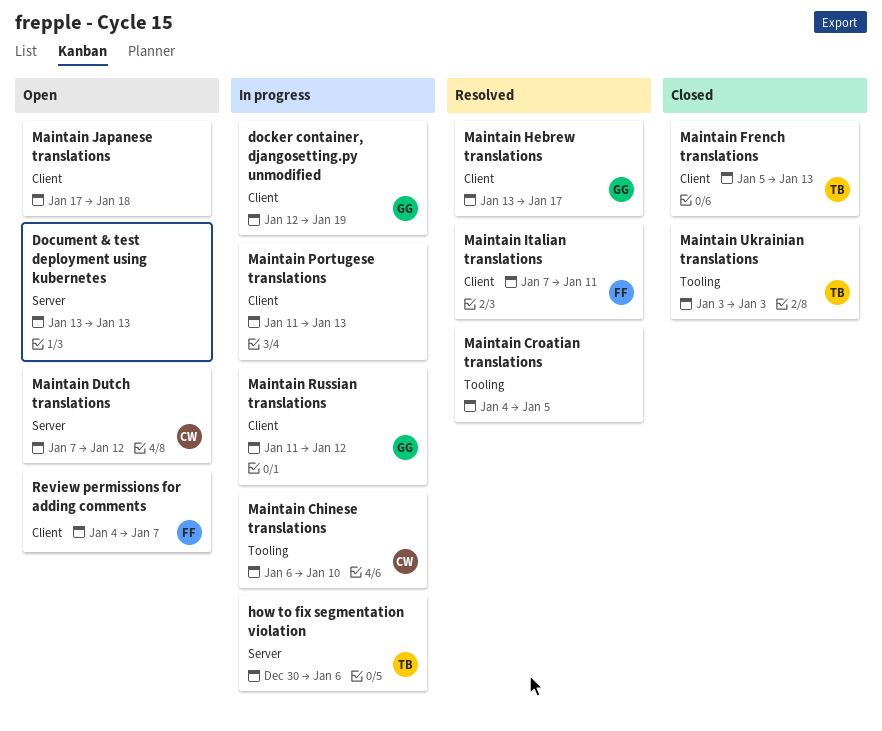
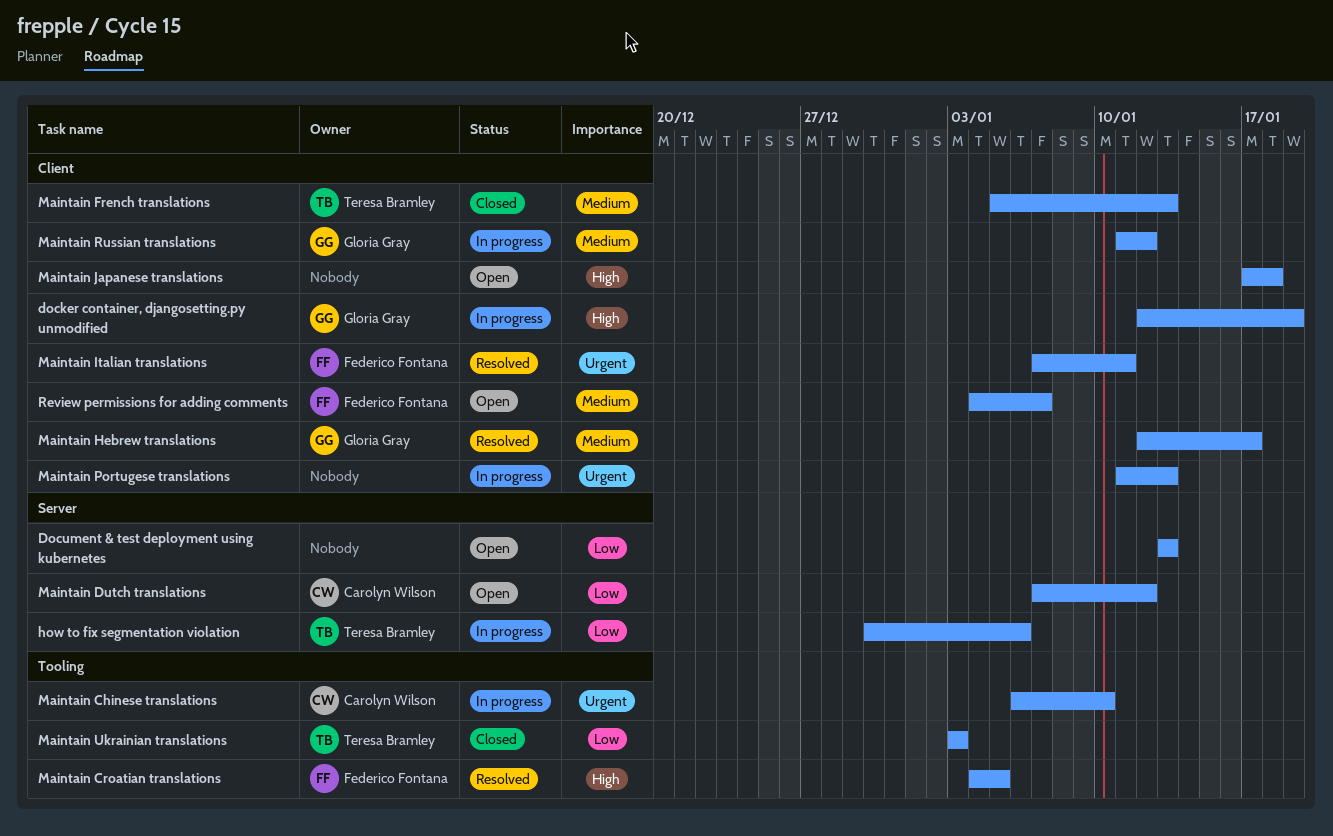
Maintain Croatian translations, owner: none -> Federico Fontana
Maintain Hebrew translations, start: Jan 13 -> Jan 12

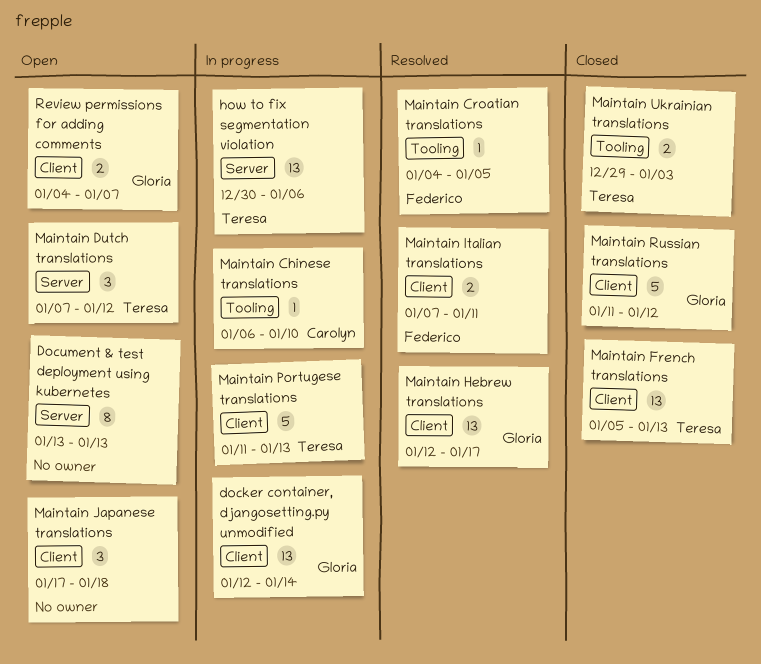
docker container, djangosetting.py unmodified, due: Jan 19 -> Jan 14
Maintain Dutch translations, owner: Carolyn Wilson -> Teresa Bramley
Maintain Portugese translations, owner: none -> Teresa Bramley
Maintain Russian translations, status: In progress -> Closed
Maintain Ukrainian translations, start: Jan 3 -> Dec 29
Review permissions for adding comments, owner: Federico Fontana -> Gloria Gray

